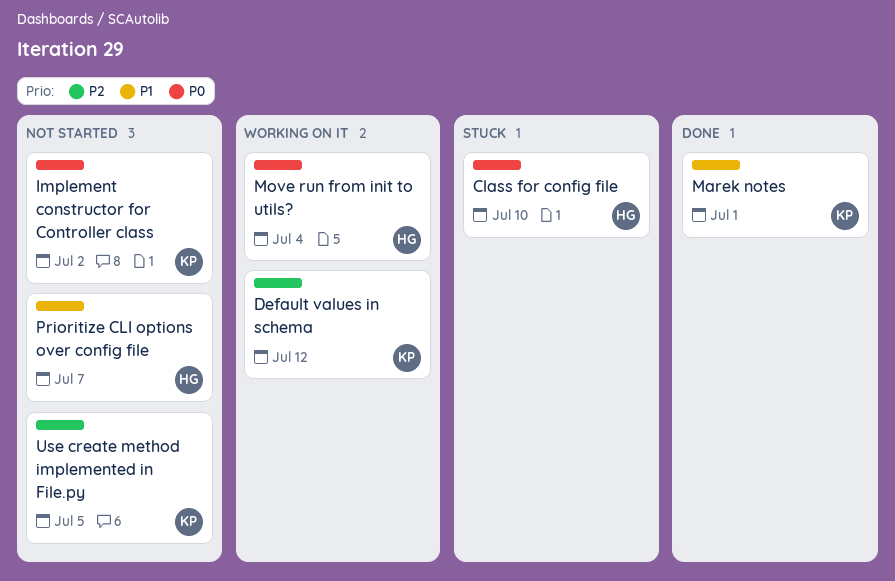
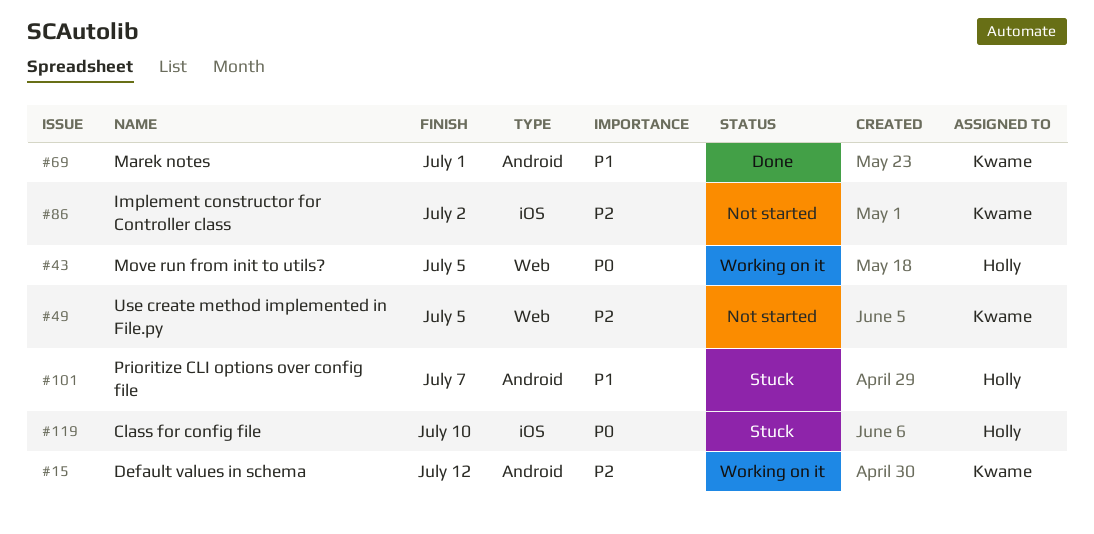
Implement constructor for Controller class, priority: P0 -> P2
Move run from init to utils?, due: Jul 4 -> Jul 5
Prioritize CLI options over config file, status: Not started -> Stuck

